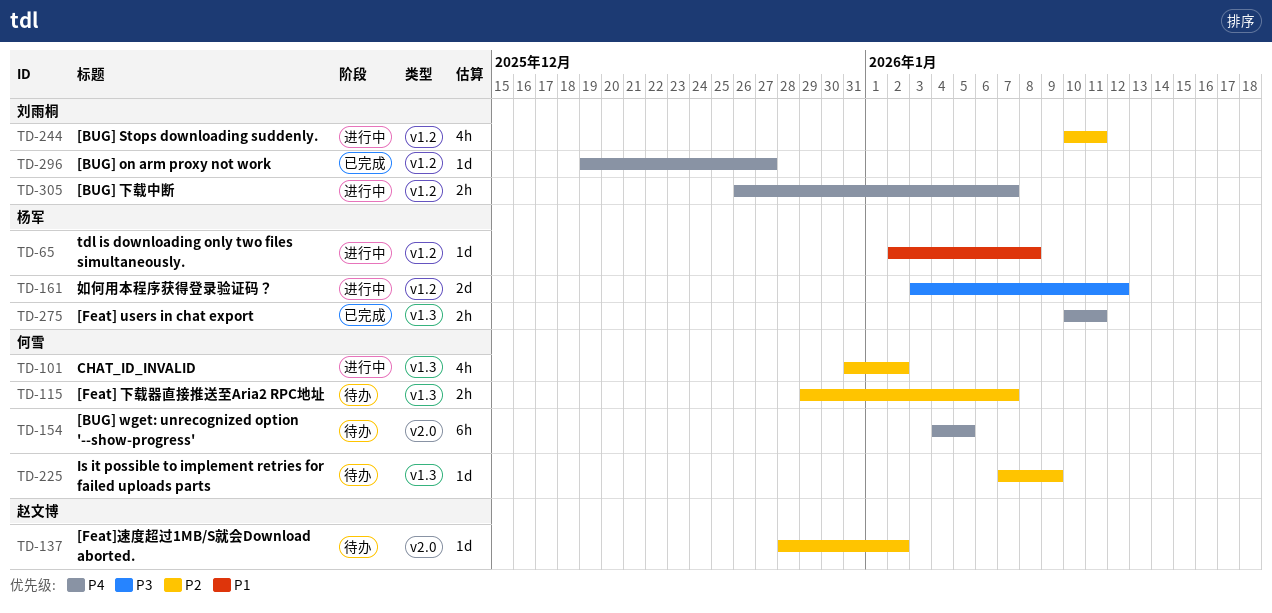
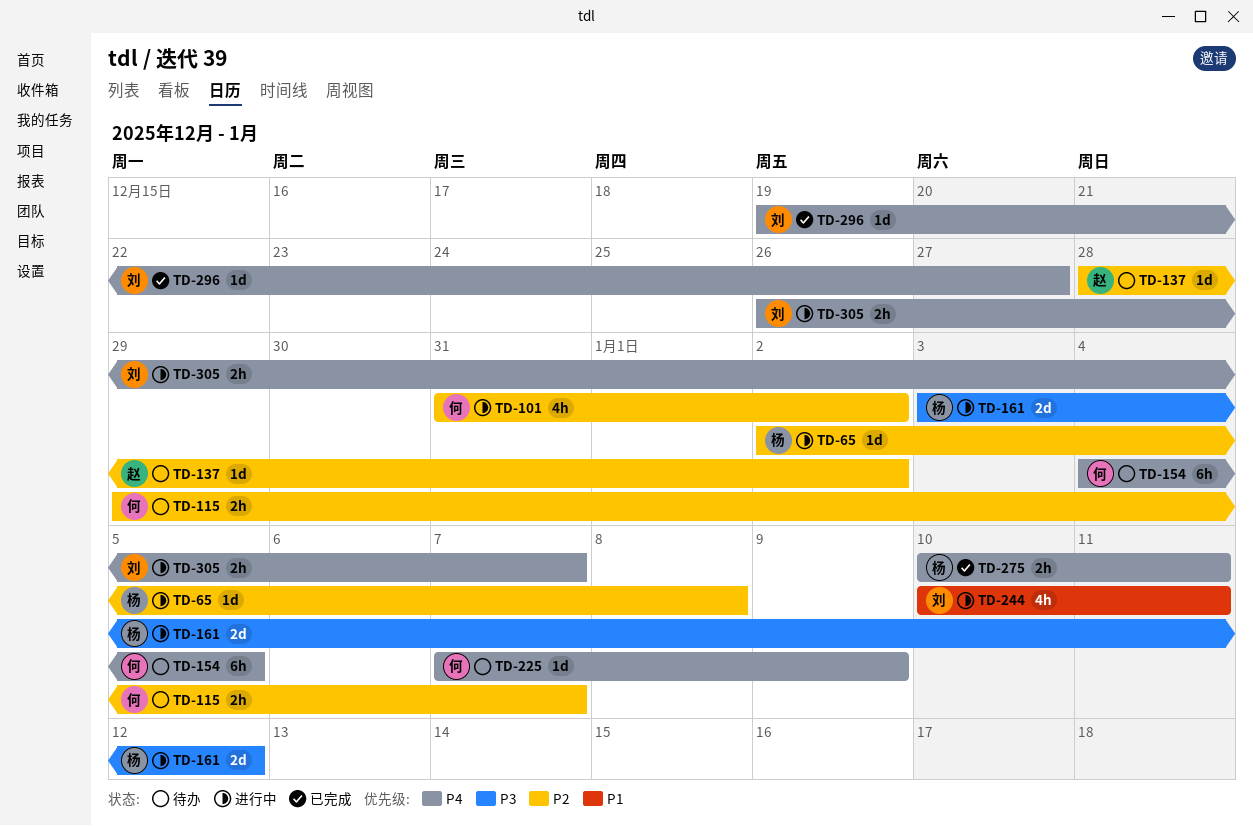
TD-65, priority: P1 -> P2
TD-225, priority: P2 -> P4
TD-244, priority: P2 -> P1

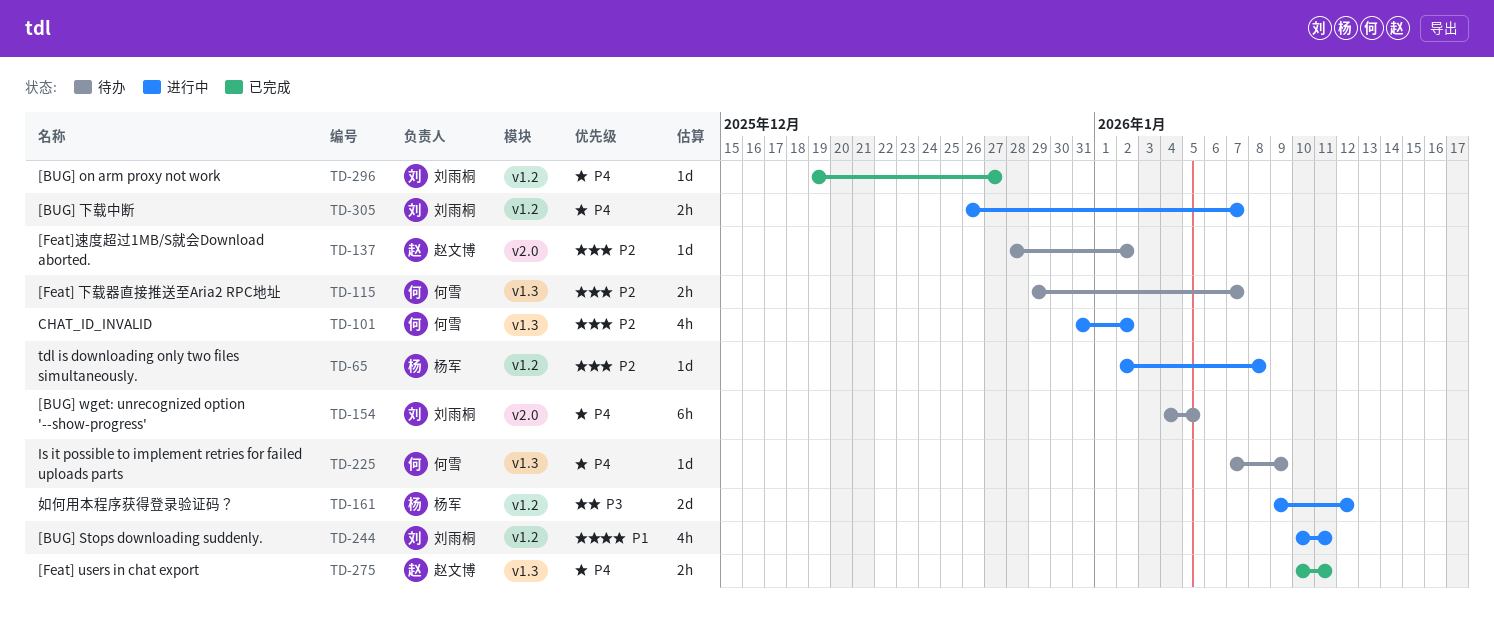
TD-154, owner: 何雪 -> 刘雨桐
TD-161, start: Jan 3 -> Jan 9
TD-275, owner: 杨军 -> 赵文博

